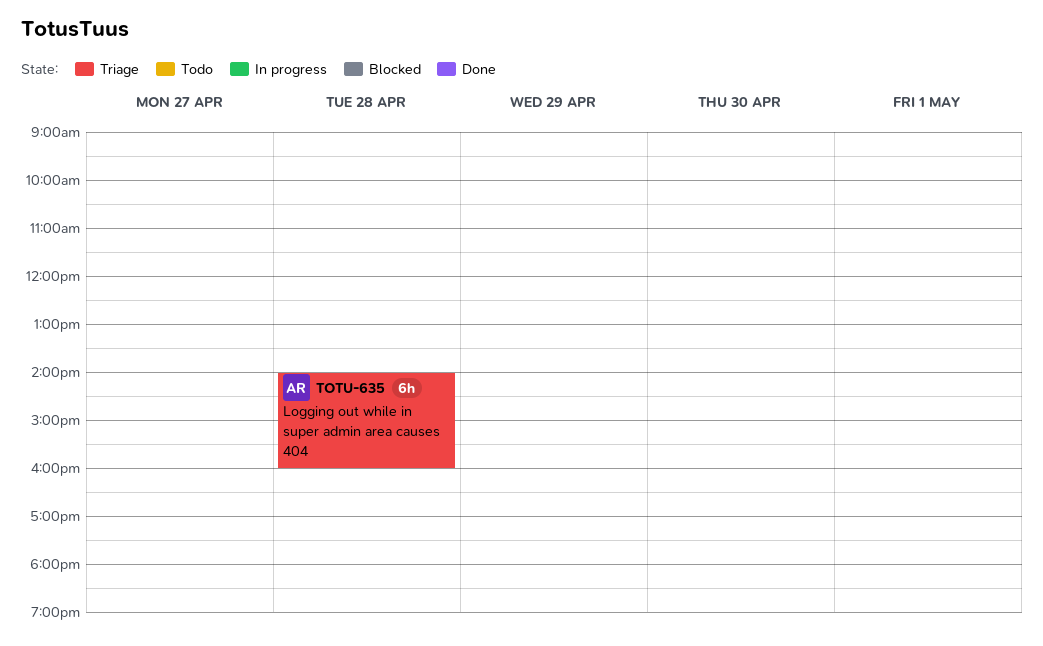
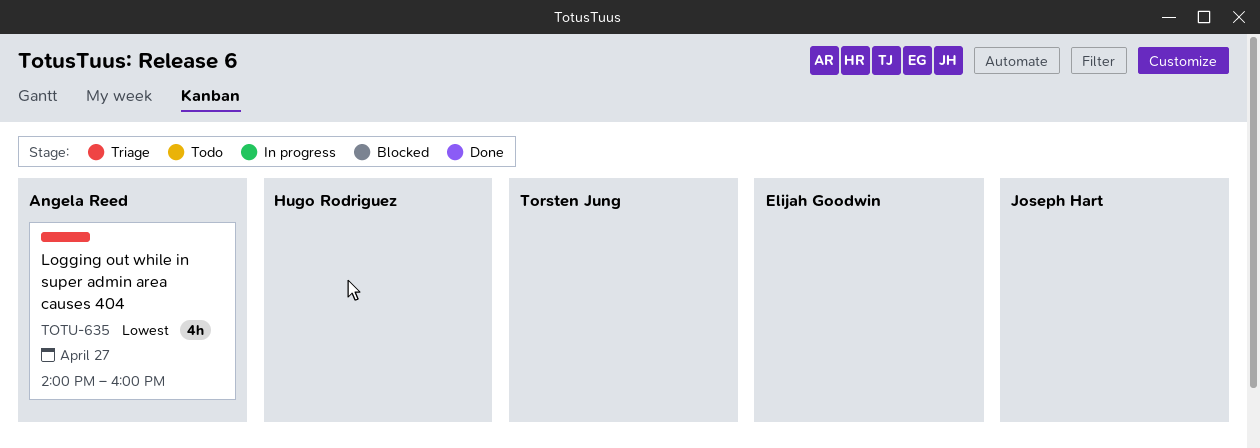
TOTU-635, estimate: 6h -> 4h
TOTU-635, day: Apr 28 -> Apr 27

